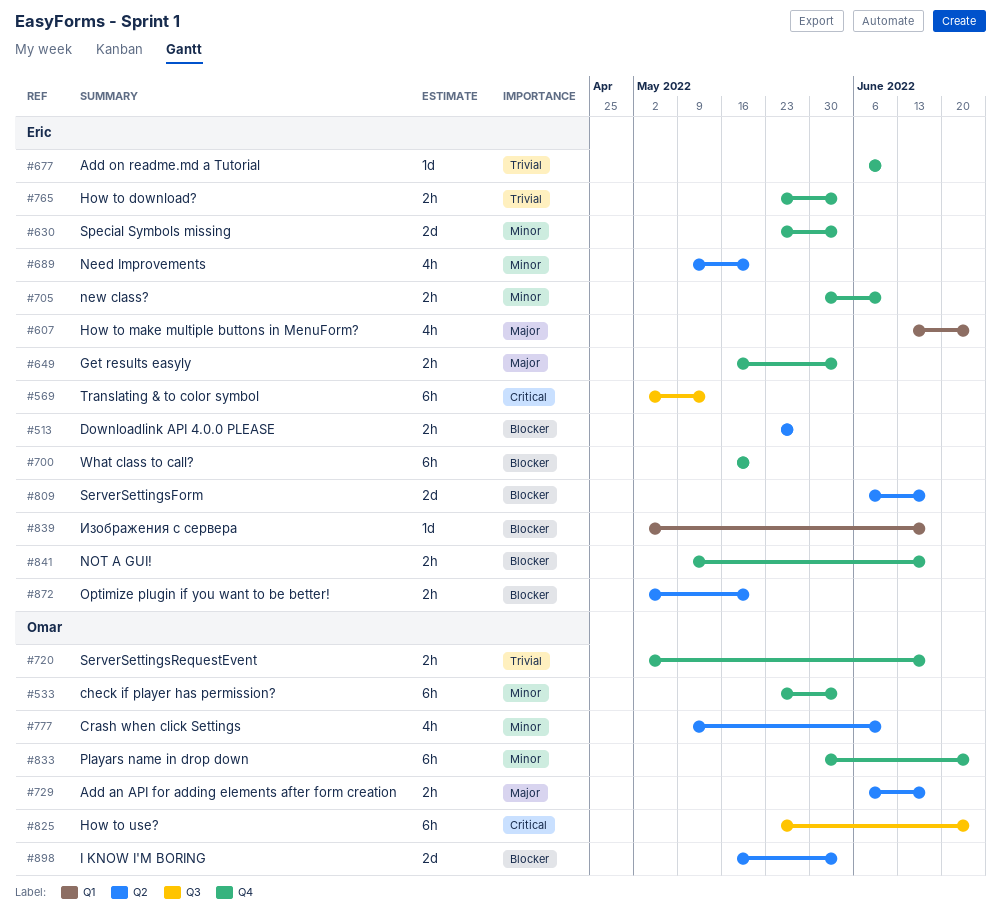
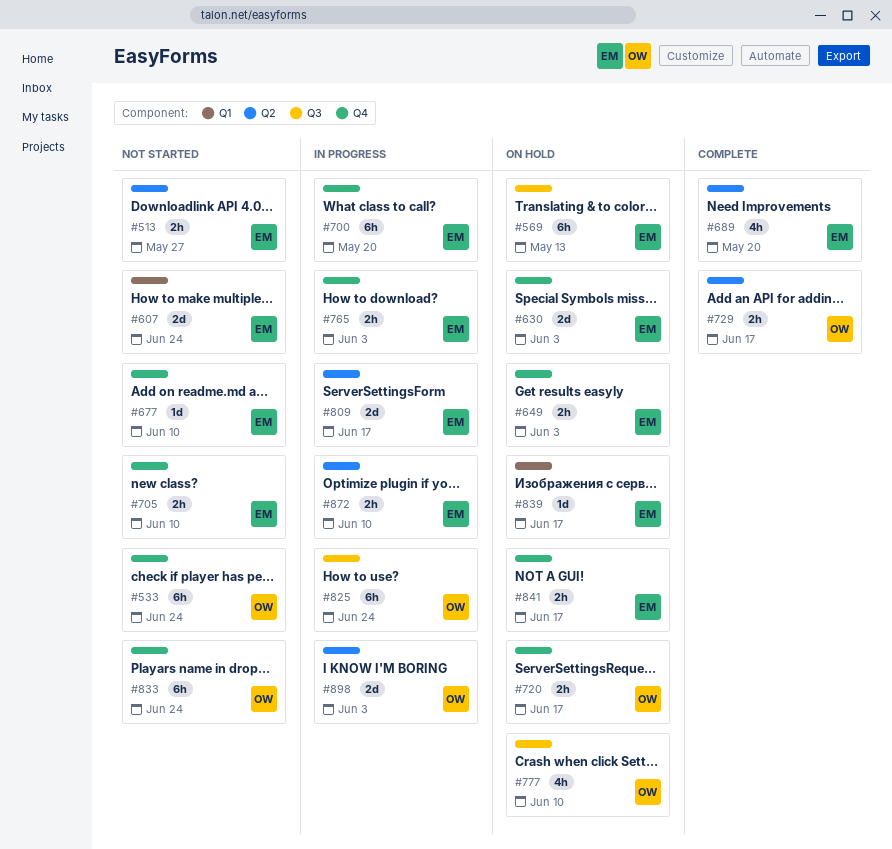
#533, due: Jun 3 -> Jun 24
#607, estimate: 4h -> 2d
#777, label: Q2 -> Q3
#872, due: May 20 -> Jun 10

